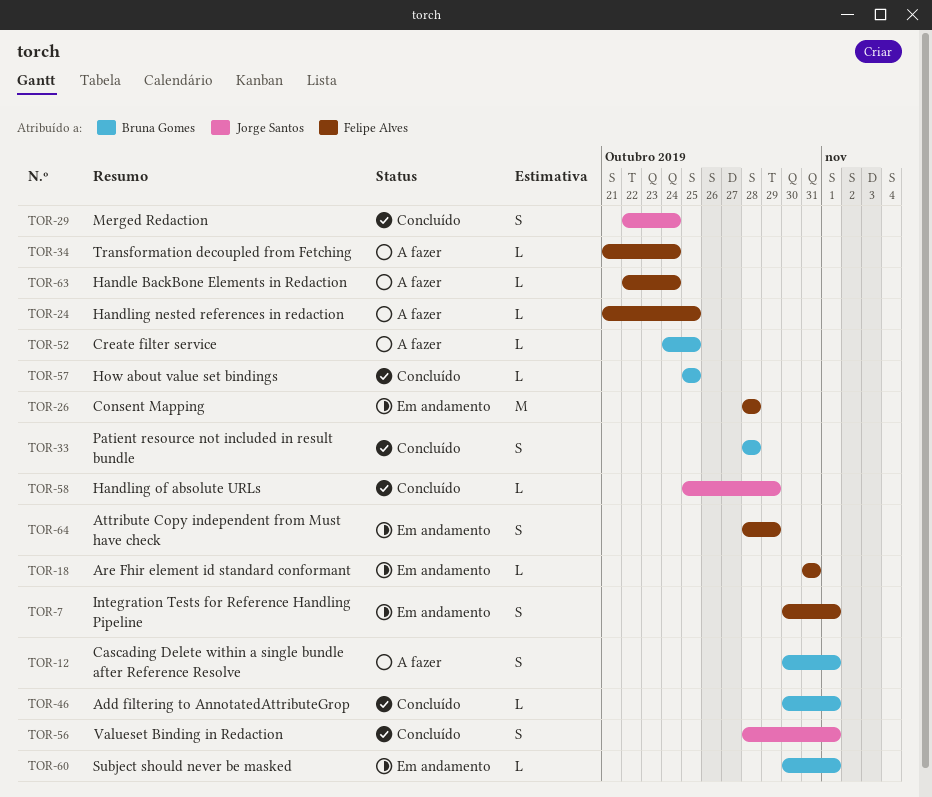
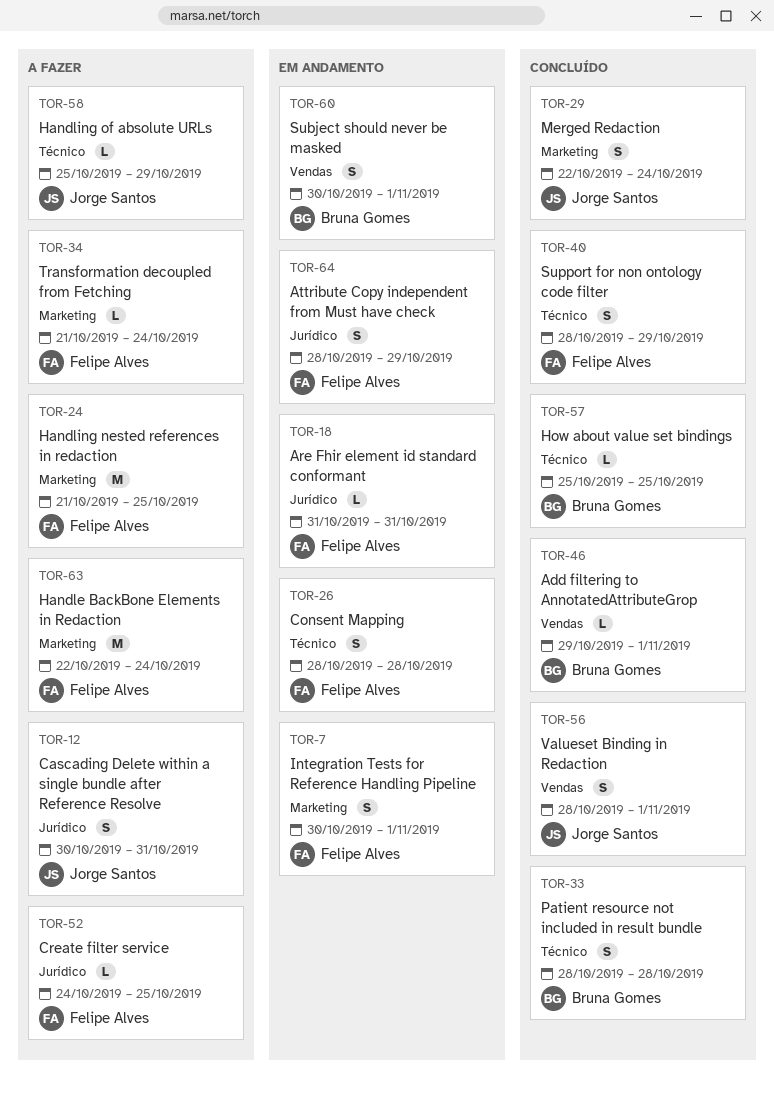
TOR-12, owner: Bruna Gomes -> Jorge Santos
TOR-12, due: Nov 1 -> Oct 31
TOR-24, estimate: L -> M
TOR-26, estimate: M -> S
TOR-40: none -> present
TOR-46, start: Oct 30 -> Oct 29
TOR-52, owner: Bruna Gomes -> Felipe Alves
TOR-58, status: Concluído -> A fazer
TOR-60, estimate: L -> S
TOR-63, estimate: L -> M

